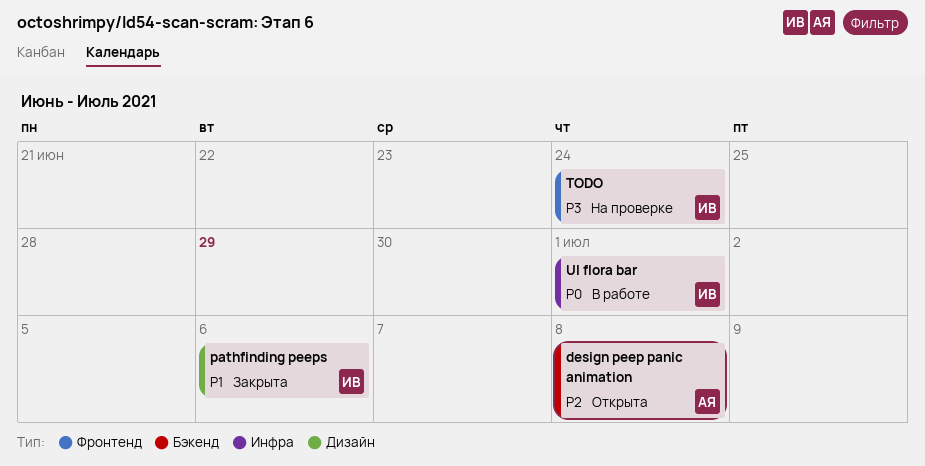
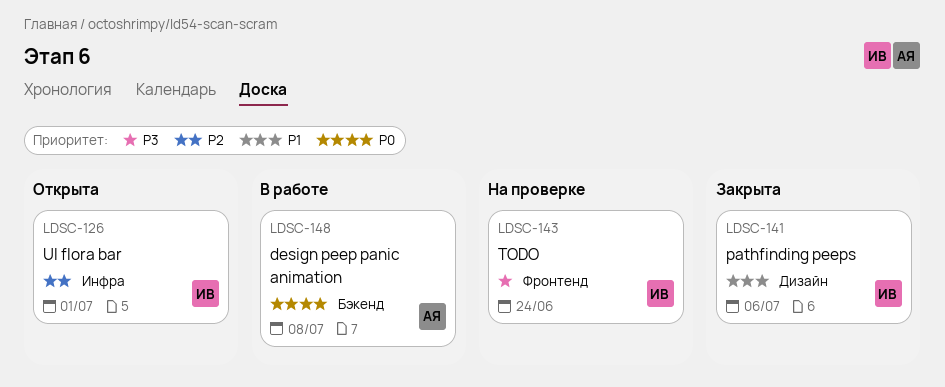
design peep panic animation, status: Открыта -> В работе
design peep panic animation, priority: P2 -> P0
UI flora bar, status: В работе -> Открыта
UI flora bar, priority: P0 -> P2

